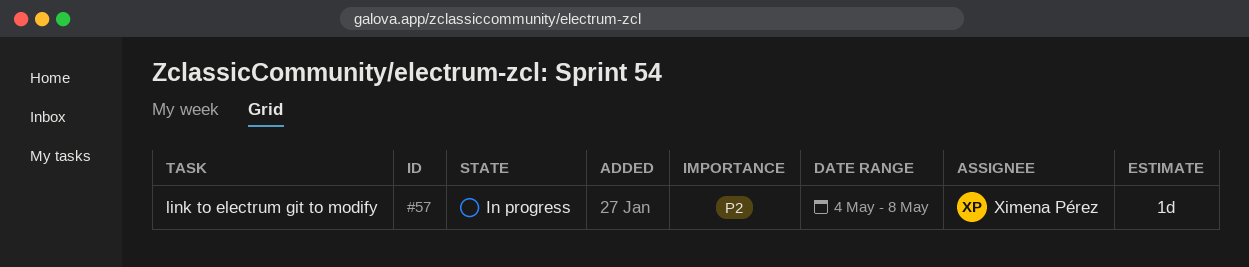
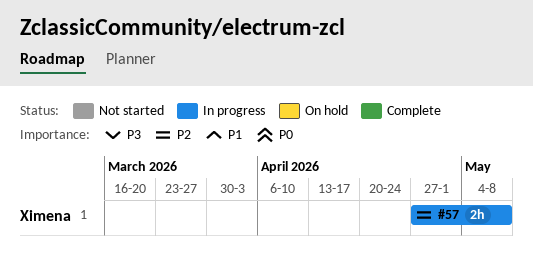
#57, estimate: 1d -> 2h
#57, start: May 4 -> Apr 27

